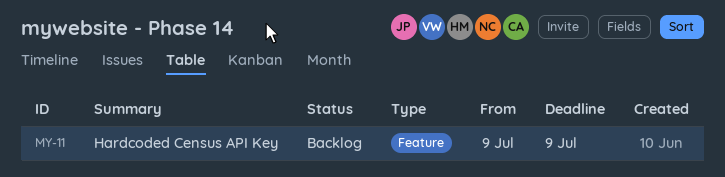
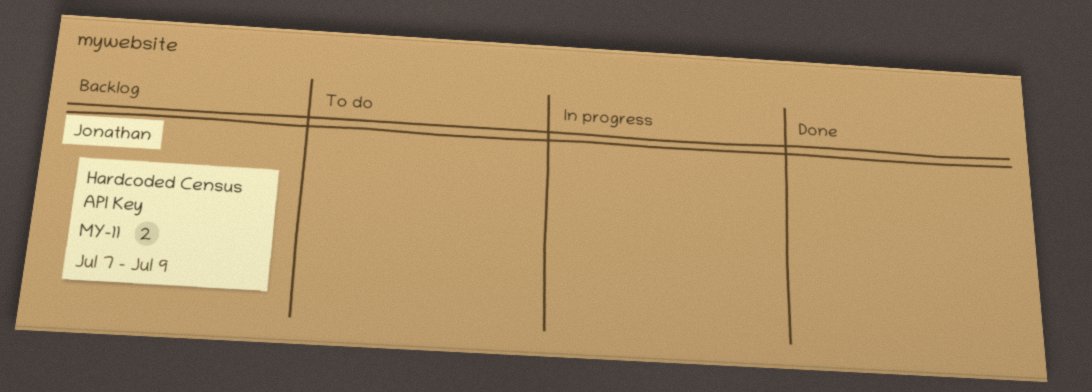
MY-11, start: Jul 9 -> Jul 7

